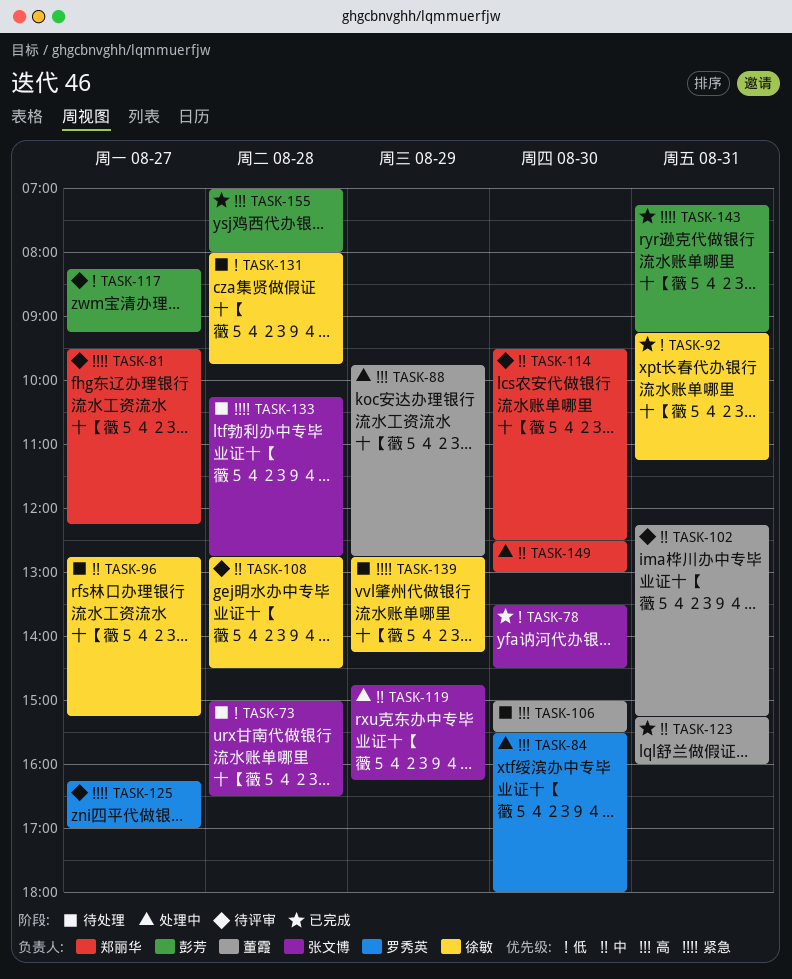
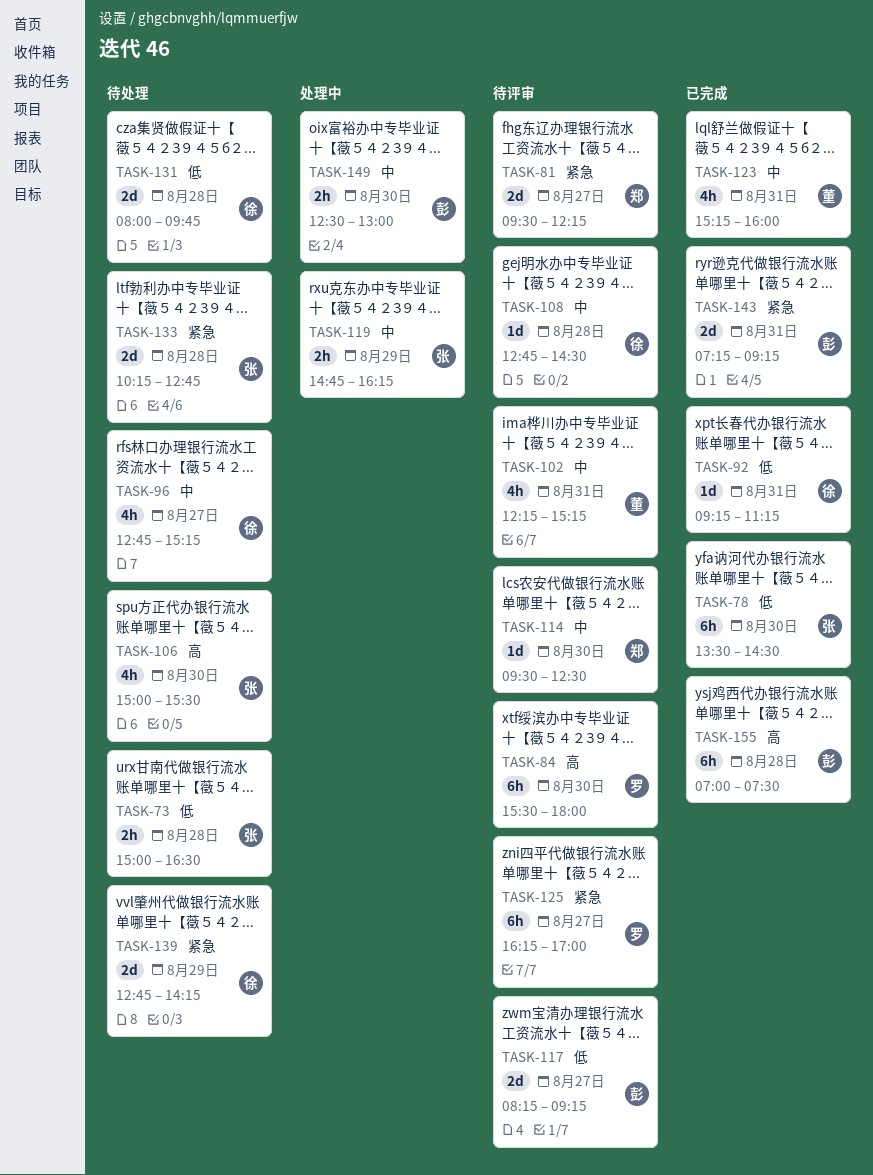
TASK-84, status: 处理中 -> 待评审
TASK-88: present -> none
TASK-106, owner: 董霞 -> 张文博
TASK-149, owner: 郑丽华 -> 彭芳
TASK-155, ends: 08:00 -> 07:30

